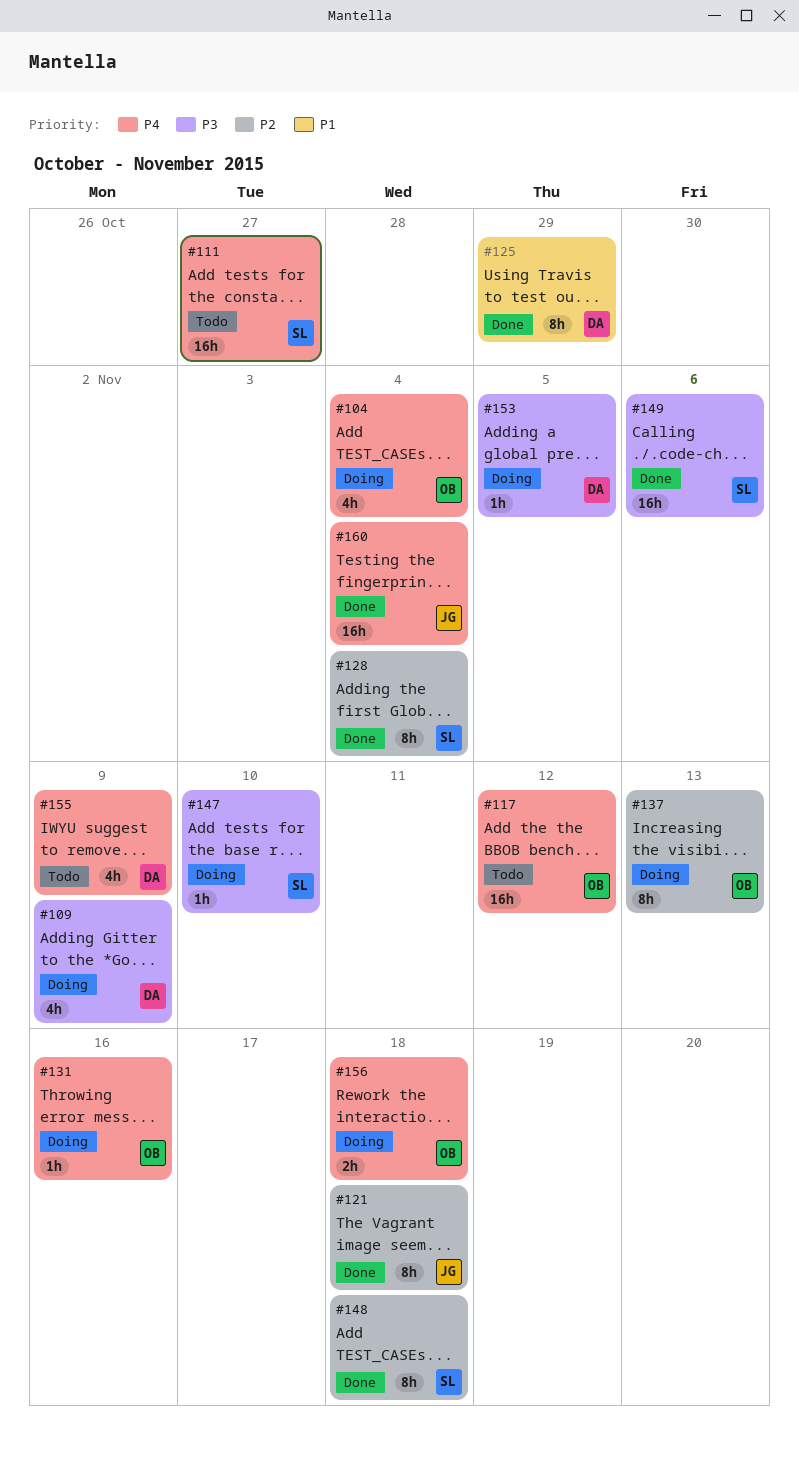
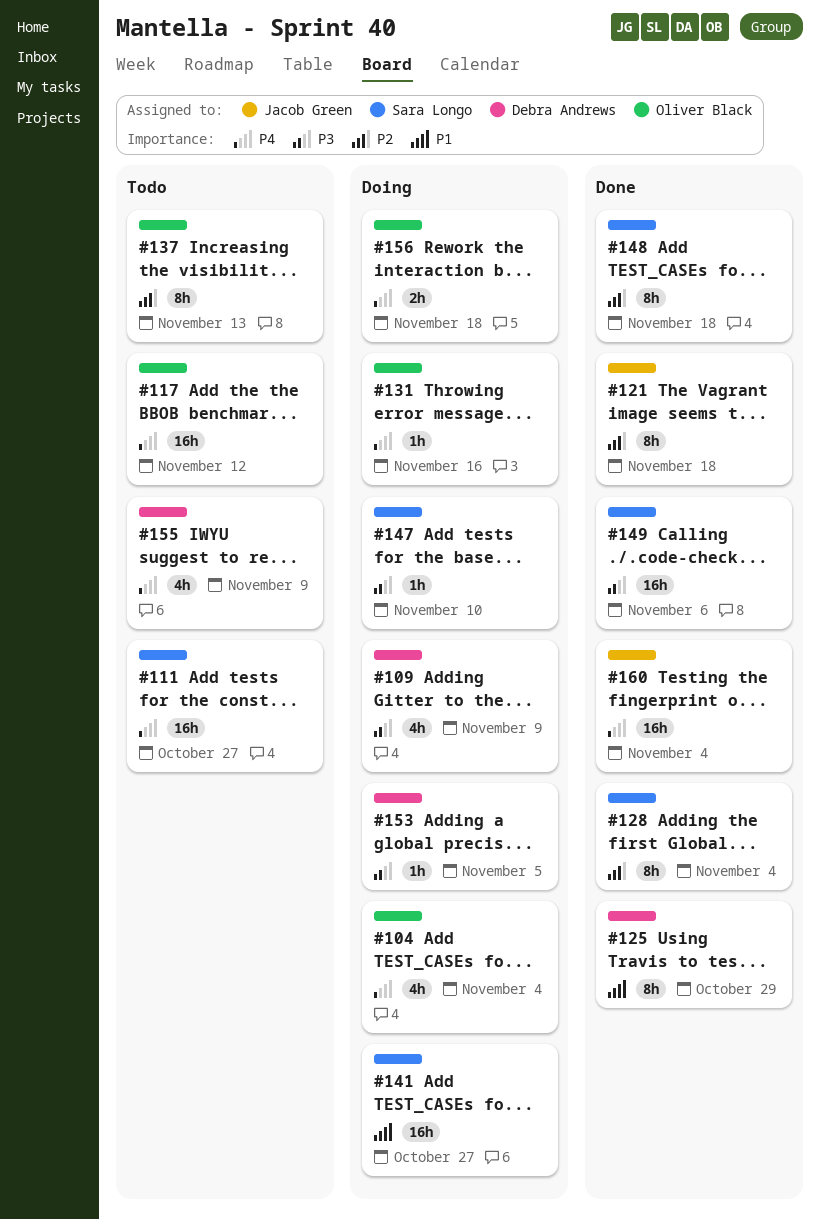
#137, status: Doing -> Todo
#141: none -> present

